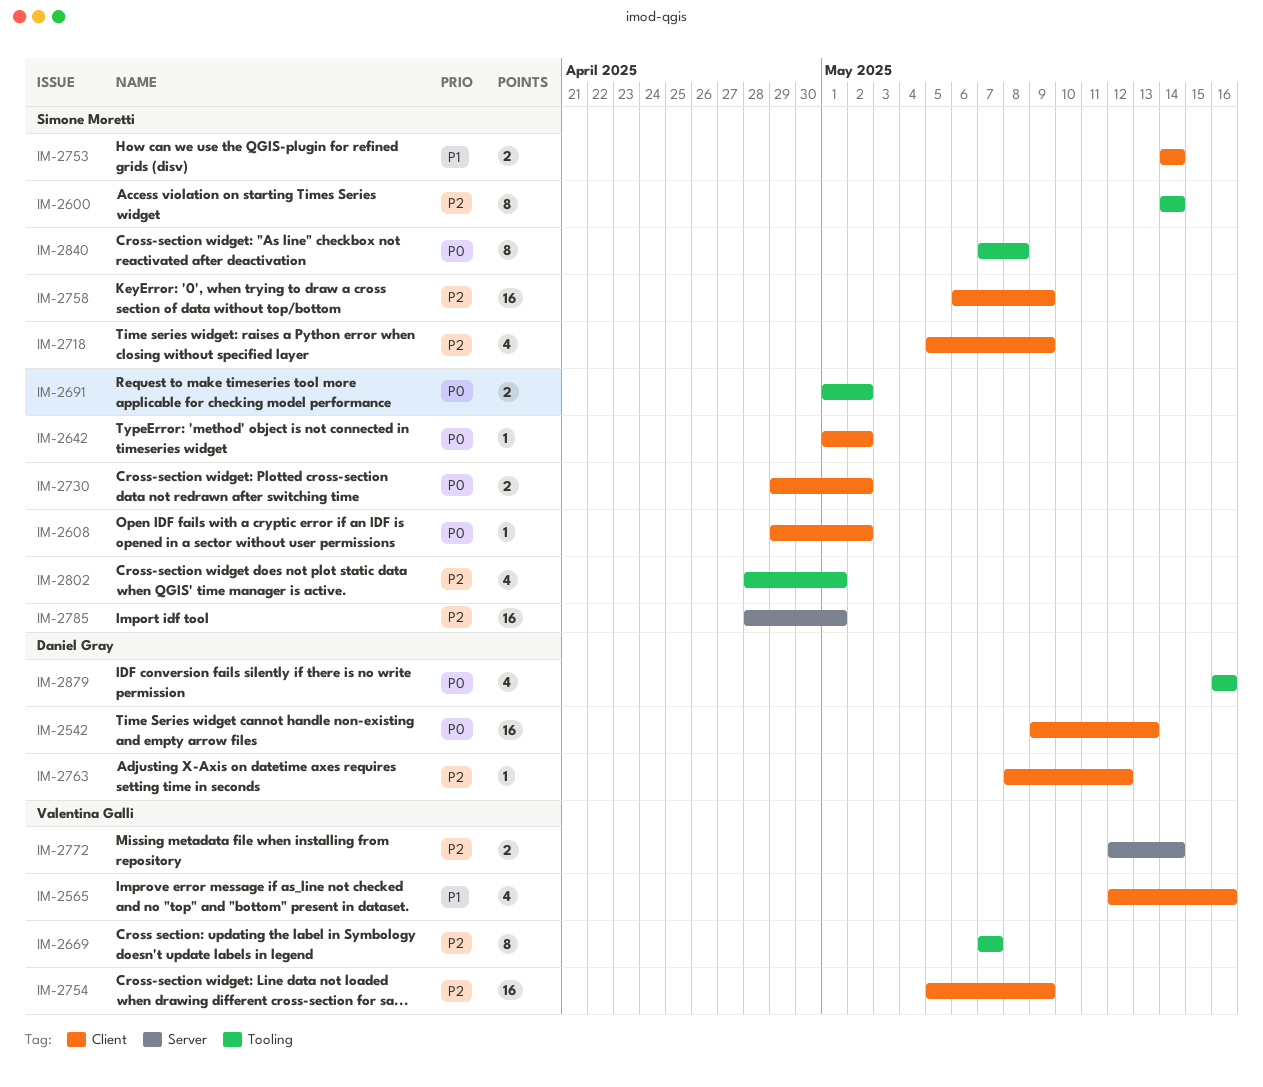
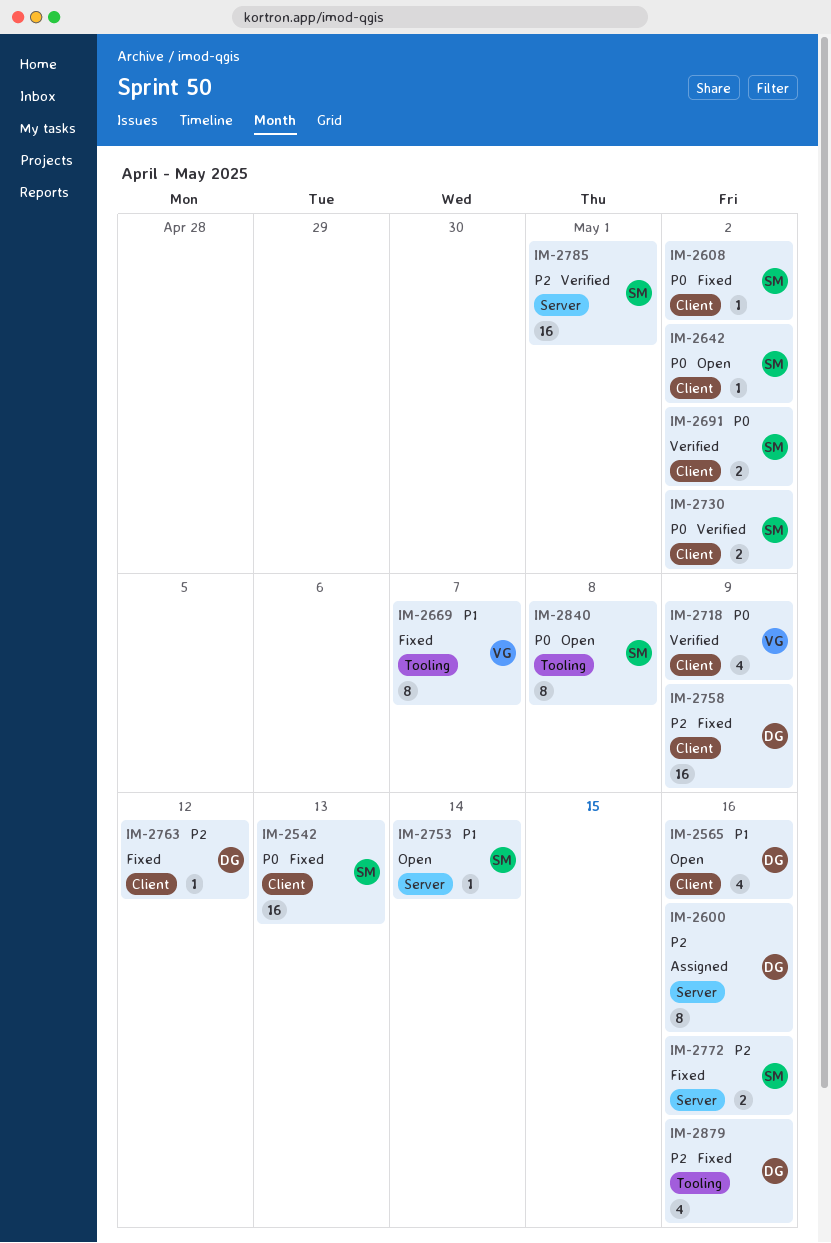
IM-2542, owner: Daniel Gray -> Simone Moretti
IM-2565, owner: Valentina Galli -> Daniel Gray
IM-2600, owner: Simone Moretti -> Daniel Gray
IM-2600, label: Tooling -> Server
IM-2600, due: May 14 -> May 16
IM-2669, priority: P2 -> P1
IM-2691, label: Tooling -> Client
IM-2718, owner: Simone Moretti -> Valentina Galli
IM-2718, priority: P2 -> P0
IM-2753, label: Client -> Server
IM-2753, estimate: 2 -> 1
IM-2754: present -> none
IM-2758, owner: Simone Moretti -> Daniel Gray
IM-2772, owner: Valentina Galli -> Simone Moretti
IM-2772, due: May 14 -> May 16
IM-2802: present -> none
IM-2879, priority: P0 -> P2

